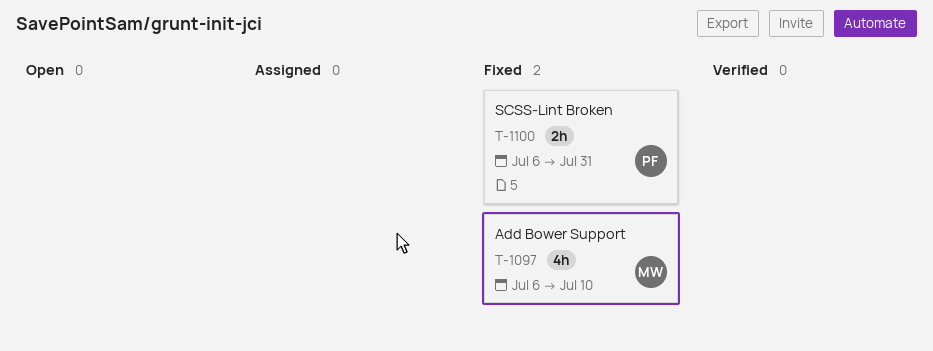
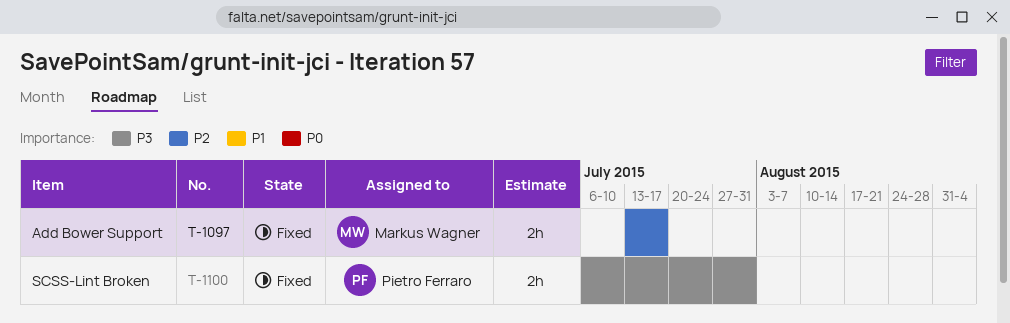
T-1097, estimate: 4h -> 2h
T-1097, start: Jul 6 -> Jul 13
T-1097, due: Jul 10 -> Jul 17

